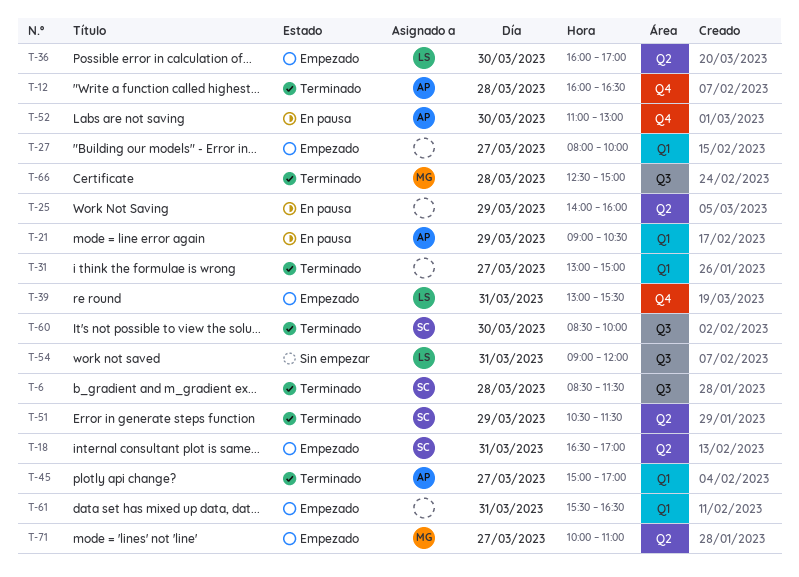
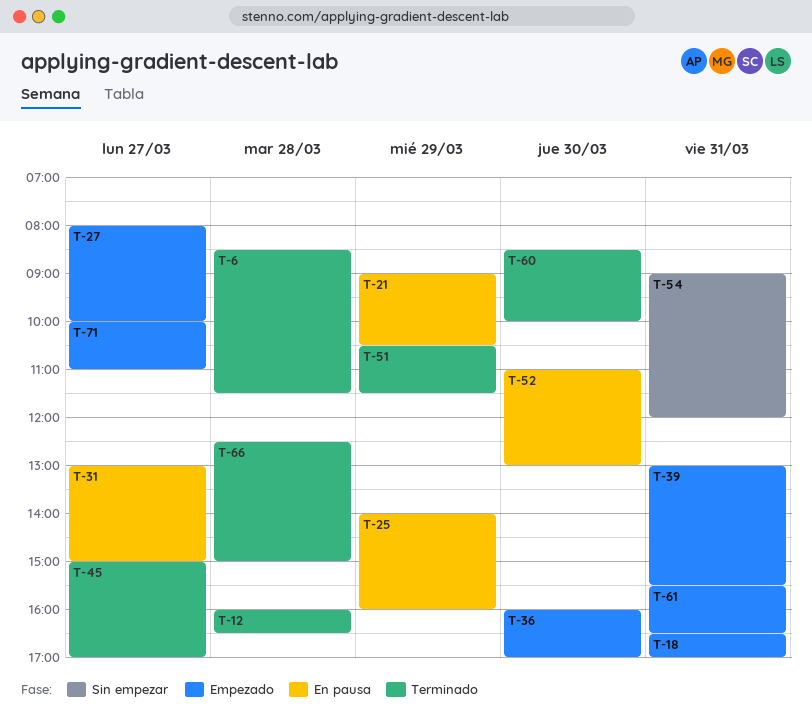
T-31, status: Terminado -> En pausa

